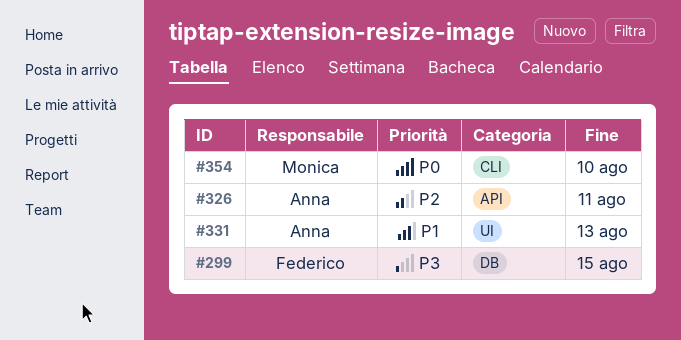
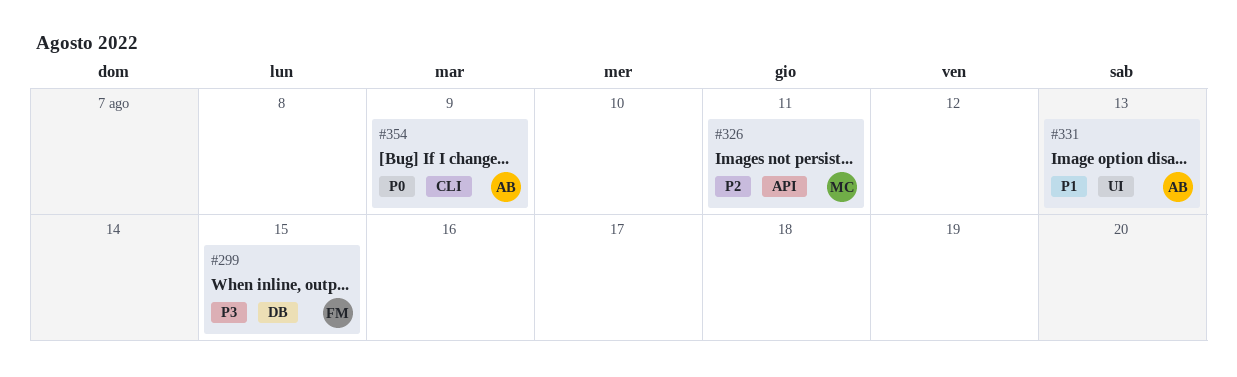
#326, owner: Anna -> Monica
#354, owner: Monica -> Anna
#354, due: Aug 10 -> Aug 9

